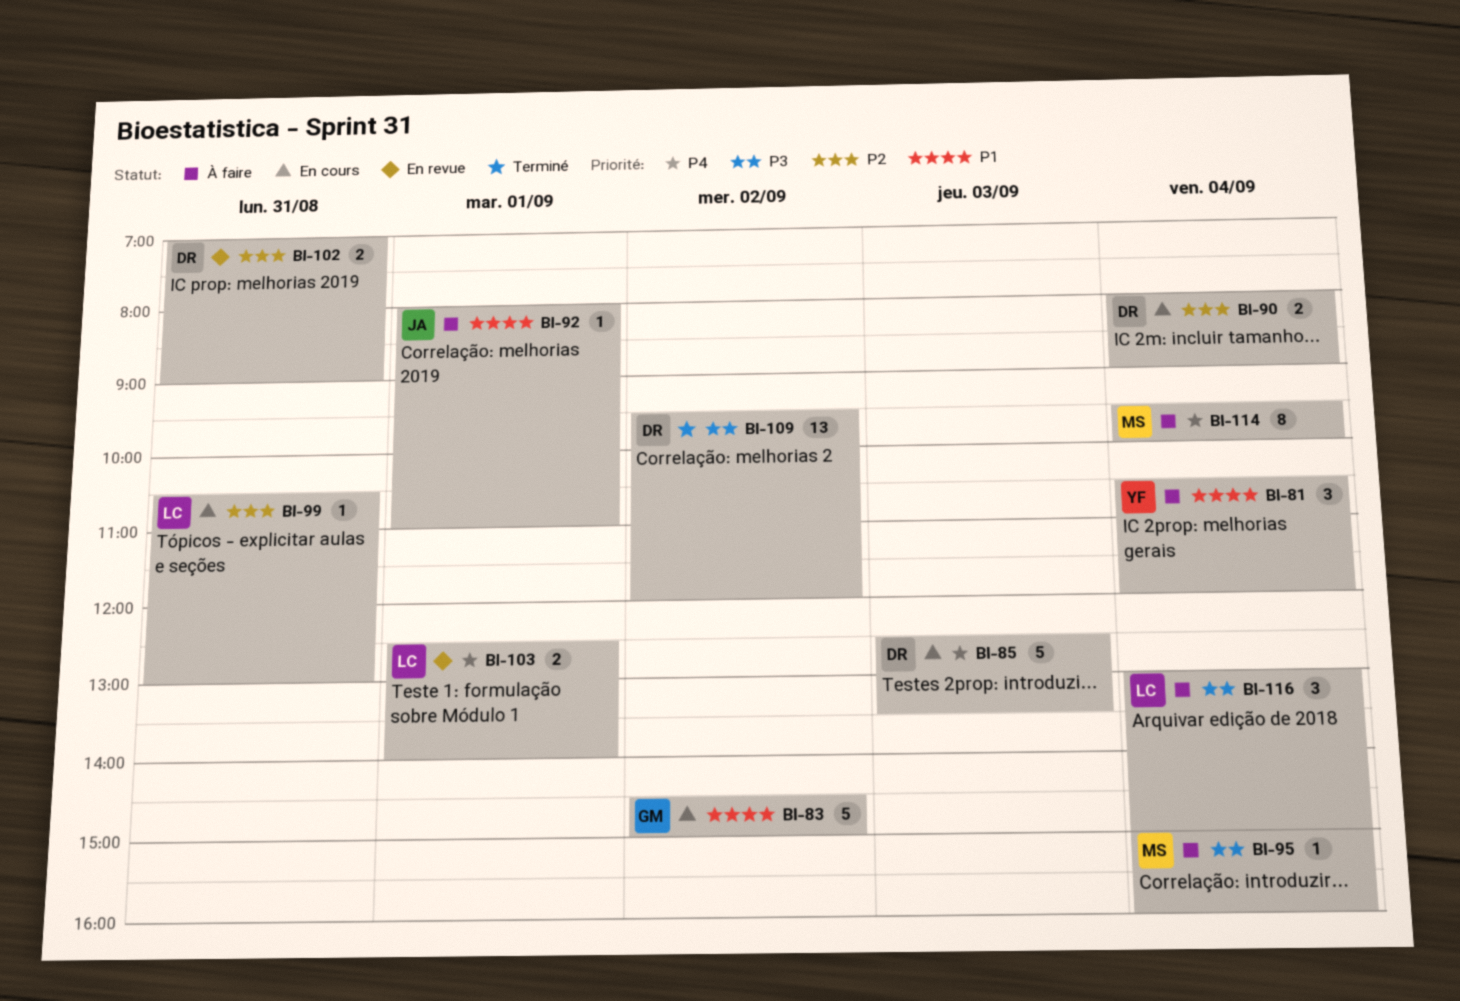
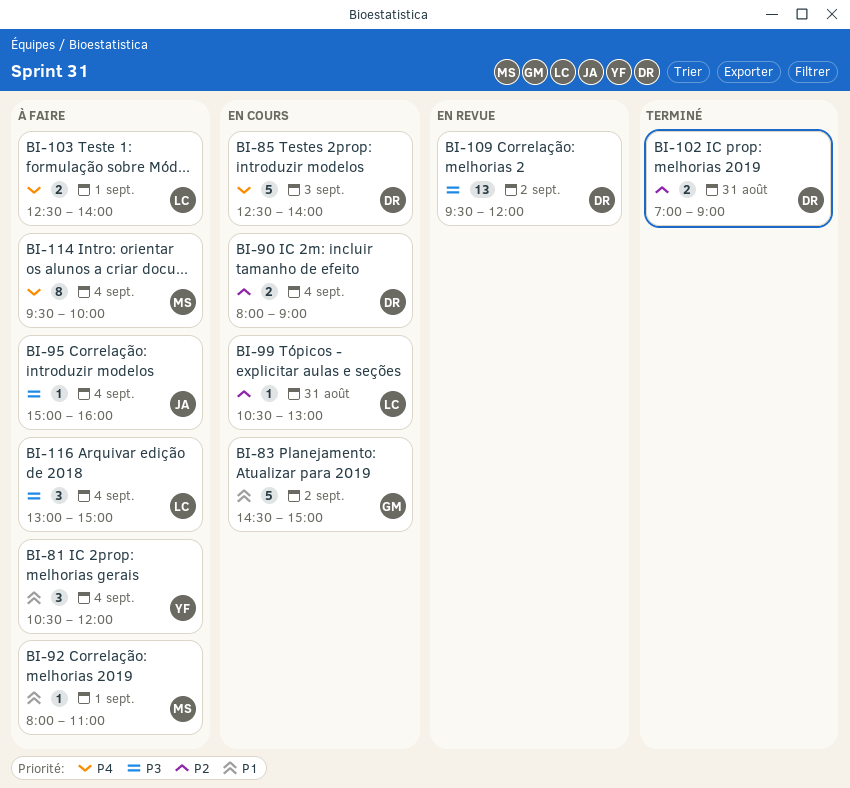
BI-85, ends: 13:30 -> 14:00
BI-92, owner: JA -> MS
BI-95, owner: MS -> JA
BI-102, status: En revue -> Terminé
BI-103, status: En revue -> À faire
BI-109, status: Terminé -> En revue

